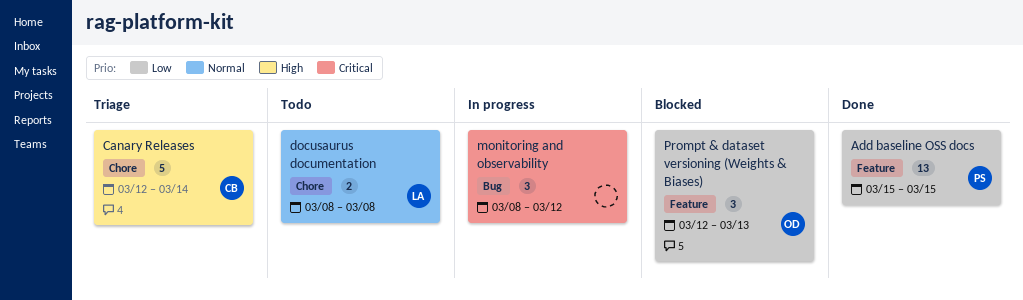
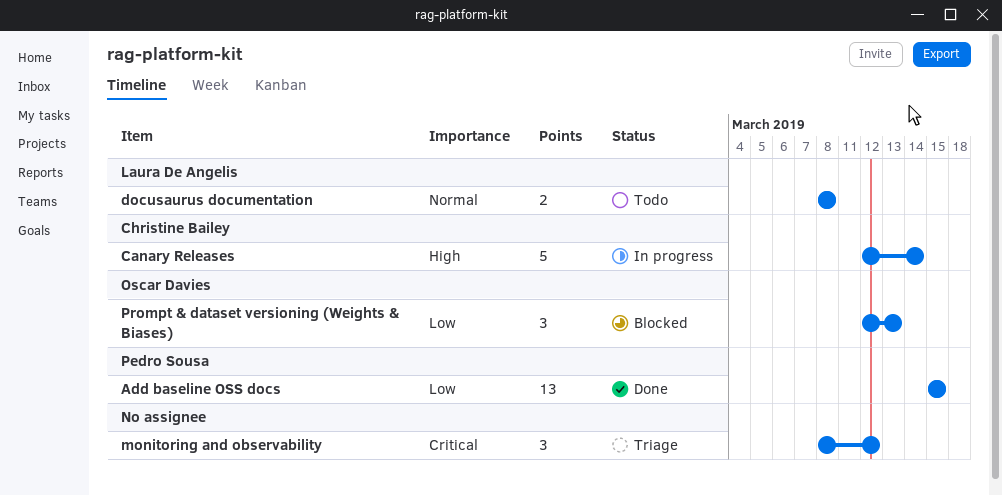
Canary Releases, status: Triage -> In progress
monitoring and observability, status: In progress -> Triage

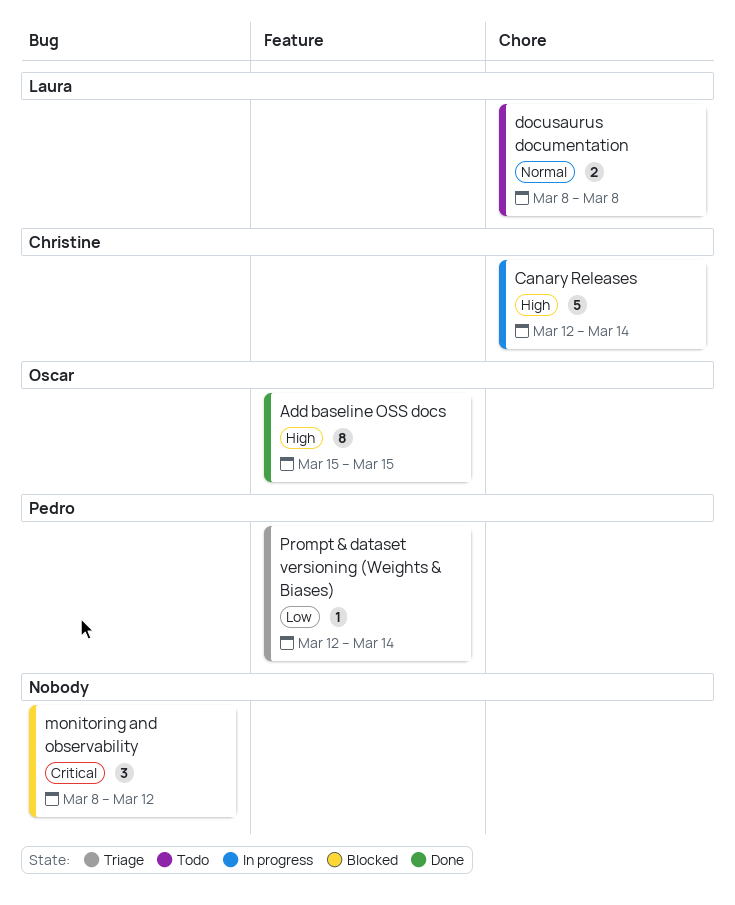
Add baseline OSS docs, owner: Pedro Sousa -> Oscar Davies
Add baseline OSS docs, priority: Low -> High
Add baseline OSS docs, estimate: 13 -> 8
monitoring and observability, status: Triage -> Blocked
Prompt & dataset versioning (Weights & Biases), status: Blocked -> Triage
Prompt & dataset versioning (Weights & Biases), owner: Oscar Davies -> Pedro Sousa
Prompt & dataset versioning (Weights & Biases), estimate: 3 -> 1
Prompt & dataset versioning (Weights & Biases), due: Mar 13 -> Mar 14

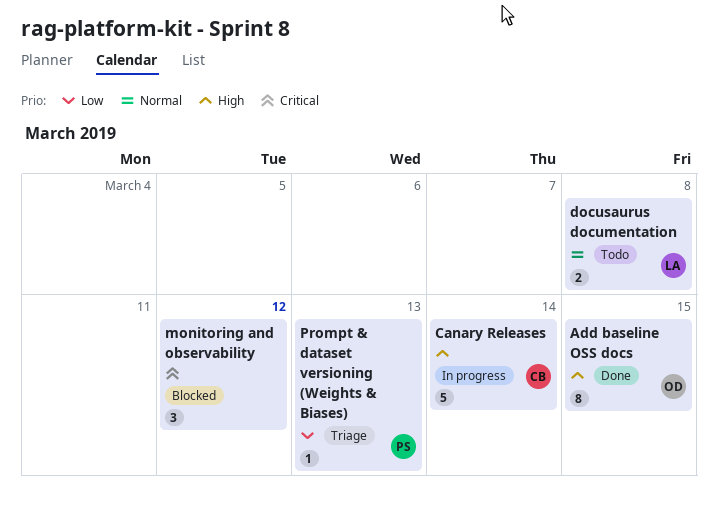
Prompt & dataset versioning (Weights & Biases), due: Mar 14 -> Mar 13

